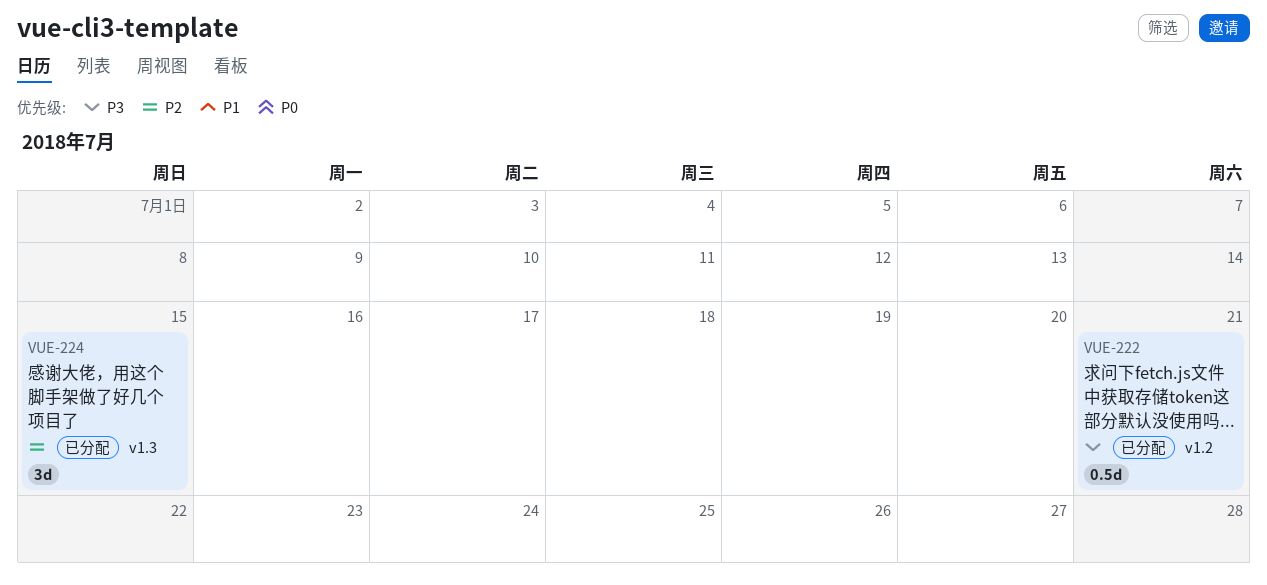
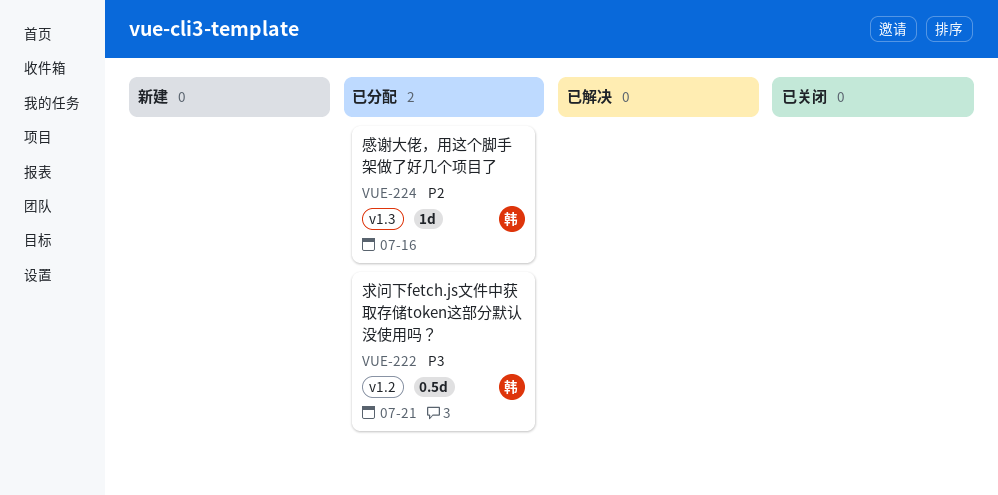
VUE-224, estimate: 3d -> 1d
VUE-224, due: Jul 15 -> Jul 16

